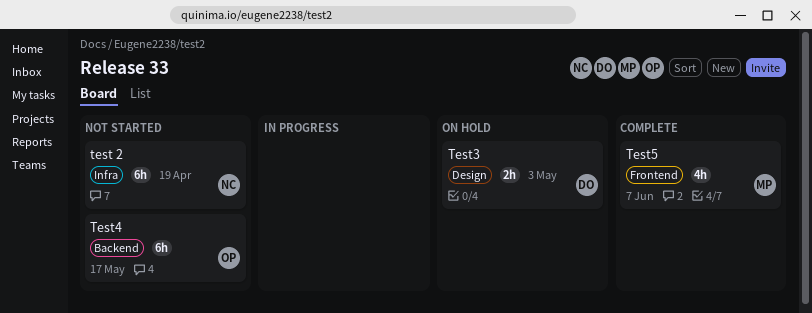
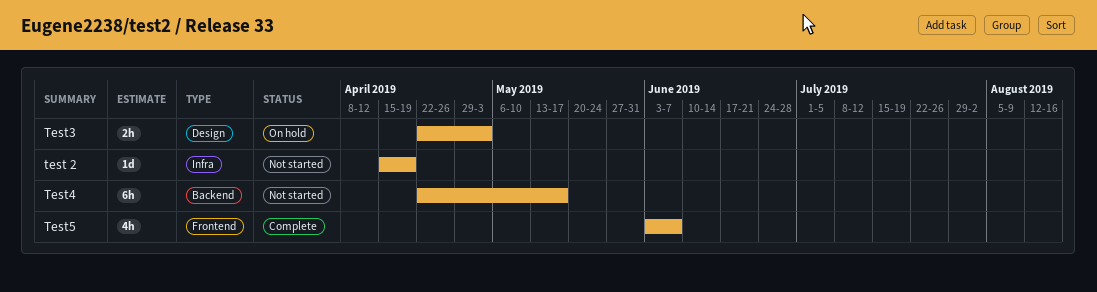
test 2, estimate: 6h -> 1d

